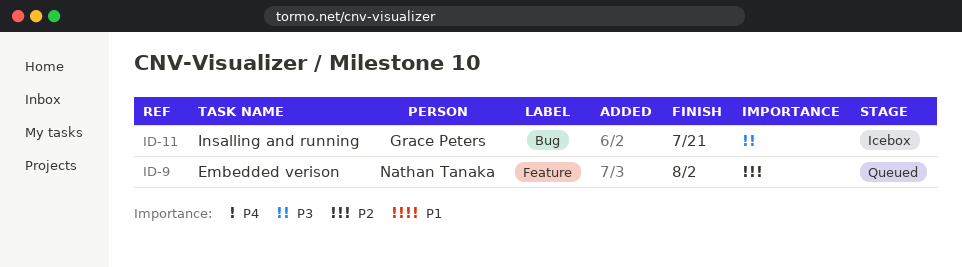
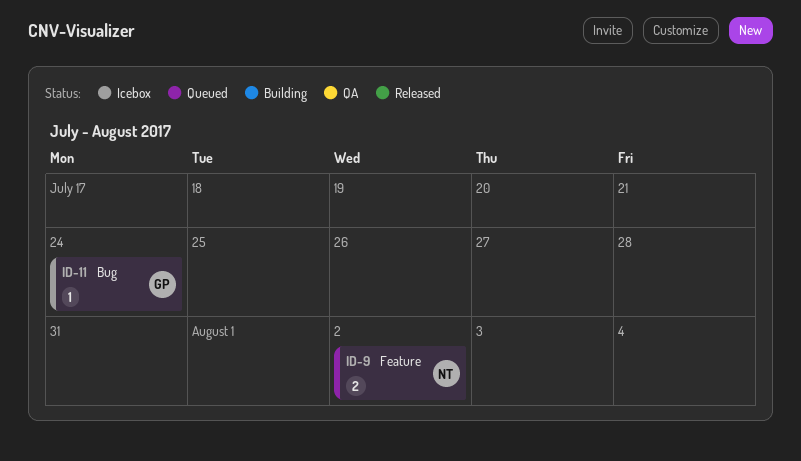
ID-11, due: Jul 21 -> Jul 24

